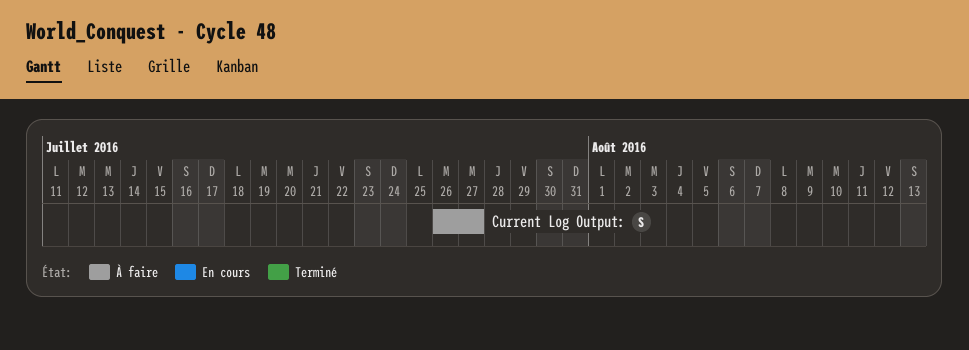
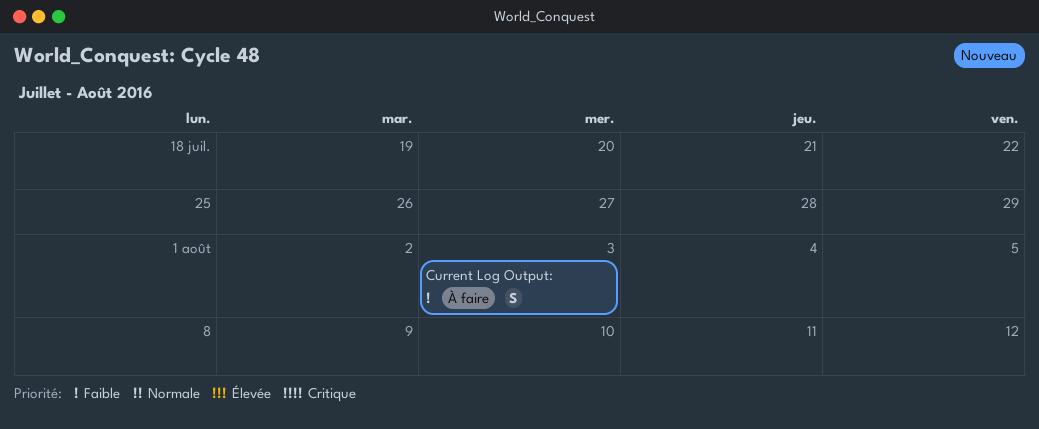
Current Log Output:, due: Jul 27 -> Aug 3

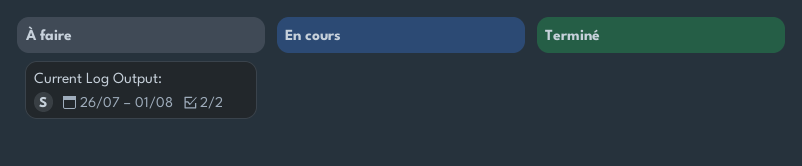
Current Log Output:, due: Aug 3 -> Aug 1

